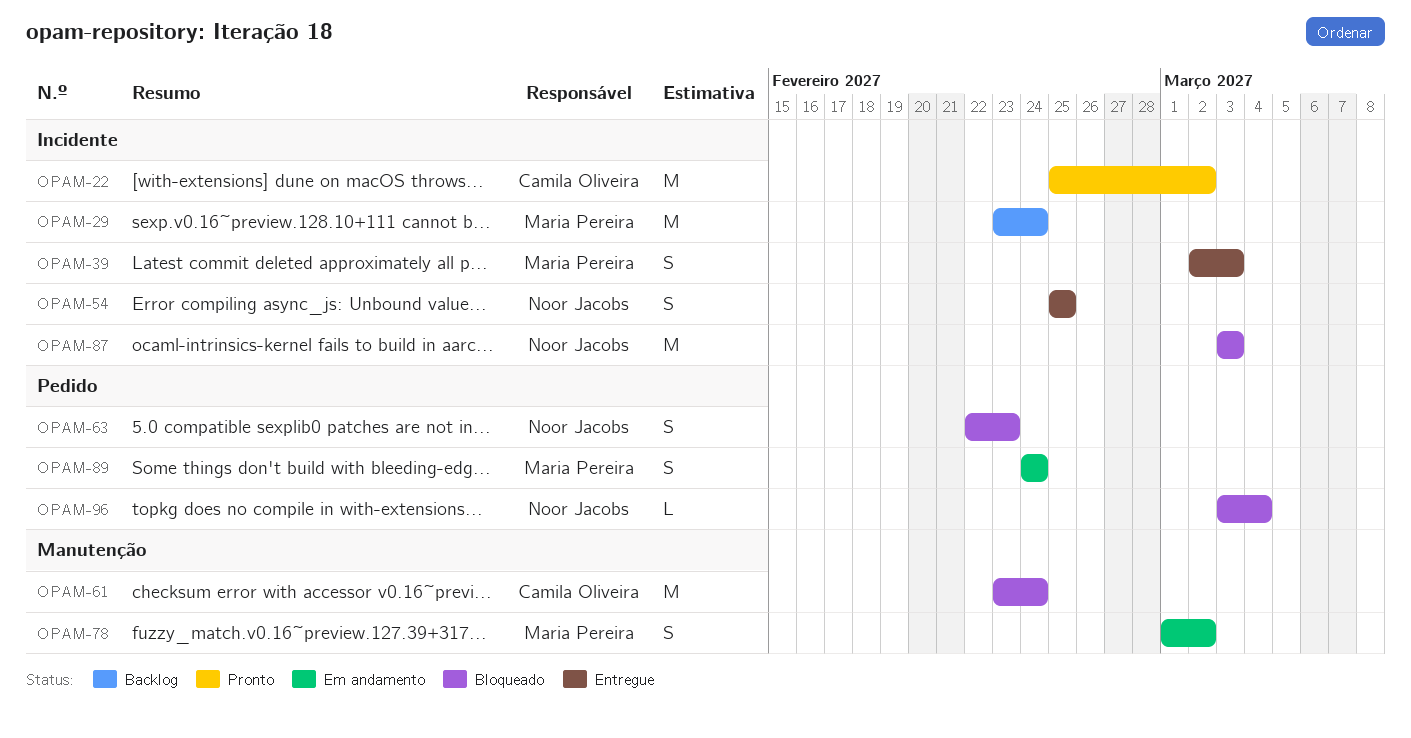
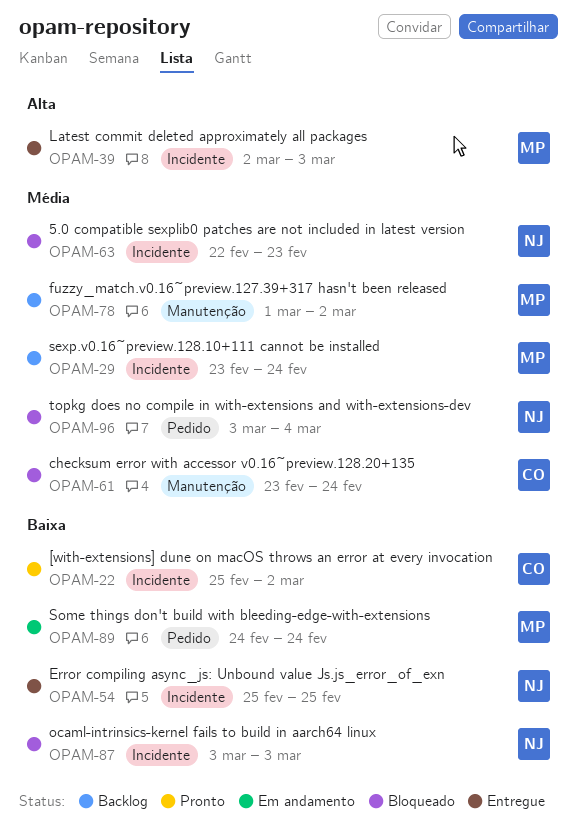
OPAM-63, label: Pedido -> Incidente
OPAM-78, status: Em andamento -> Backlog

